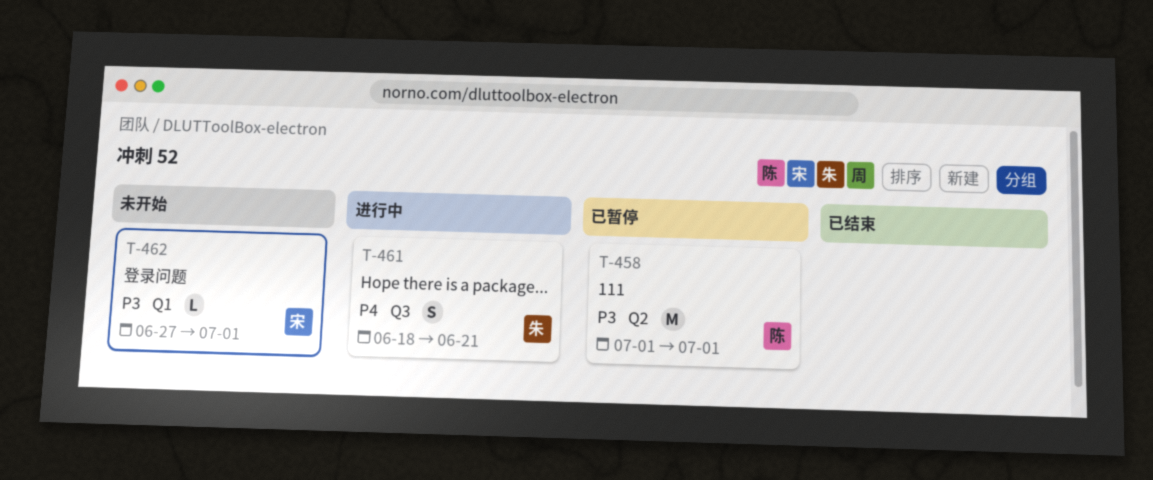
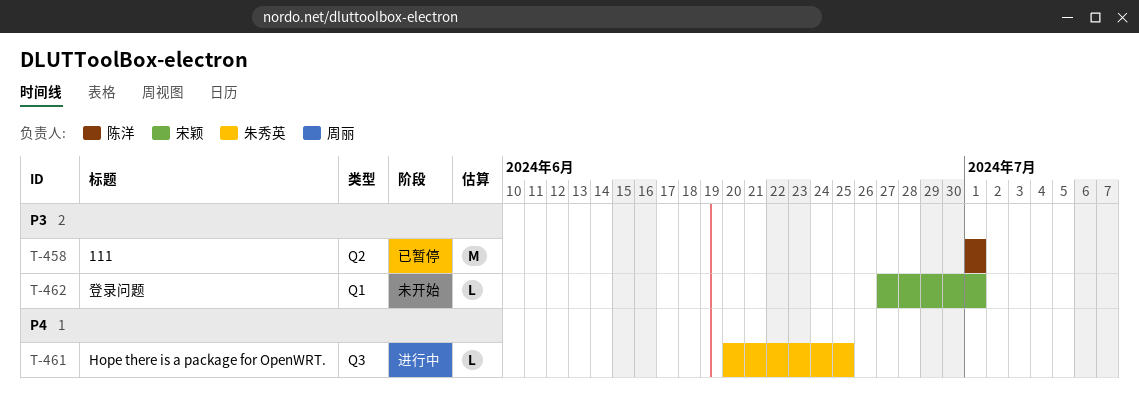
T-461, estimate: S -> L
T-461, start: Jun 18 -> Jun 20
T-461, due: Jun 21 -> Jun 25

